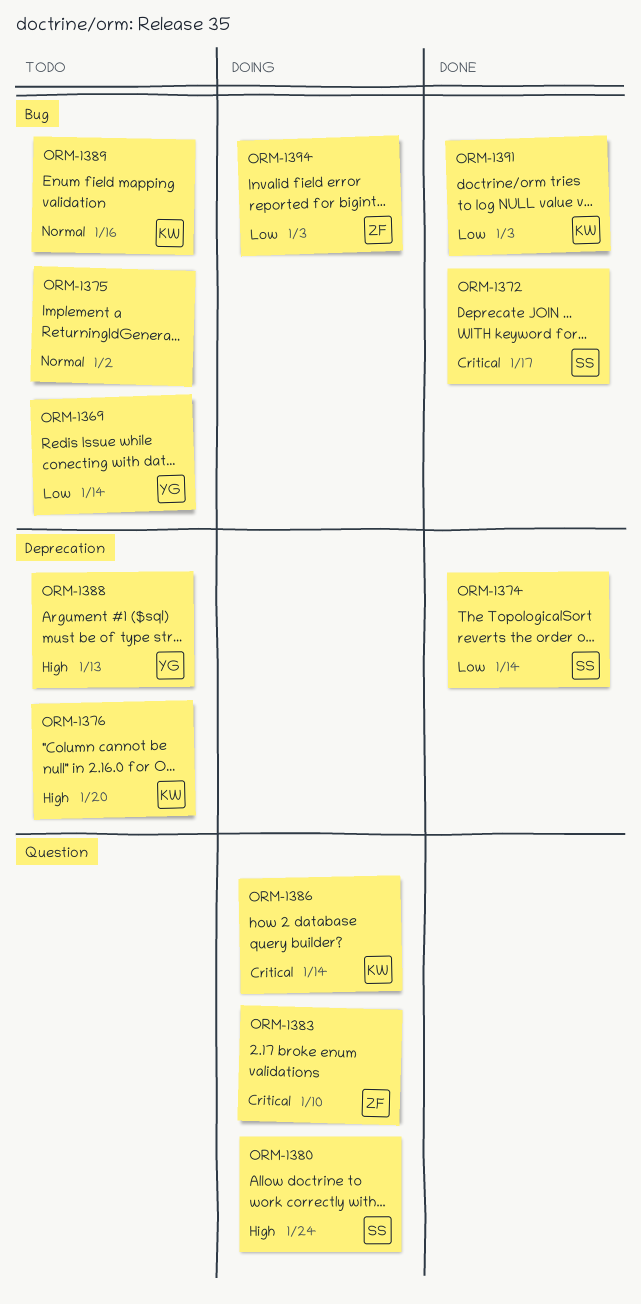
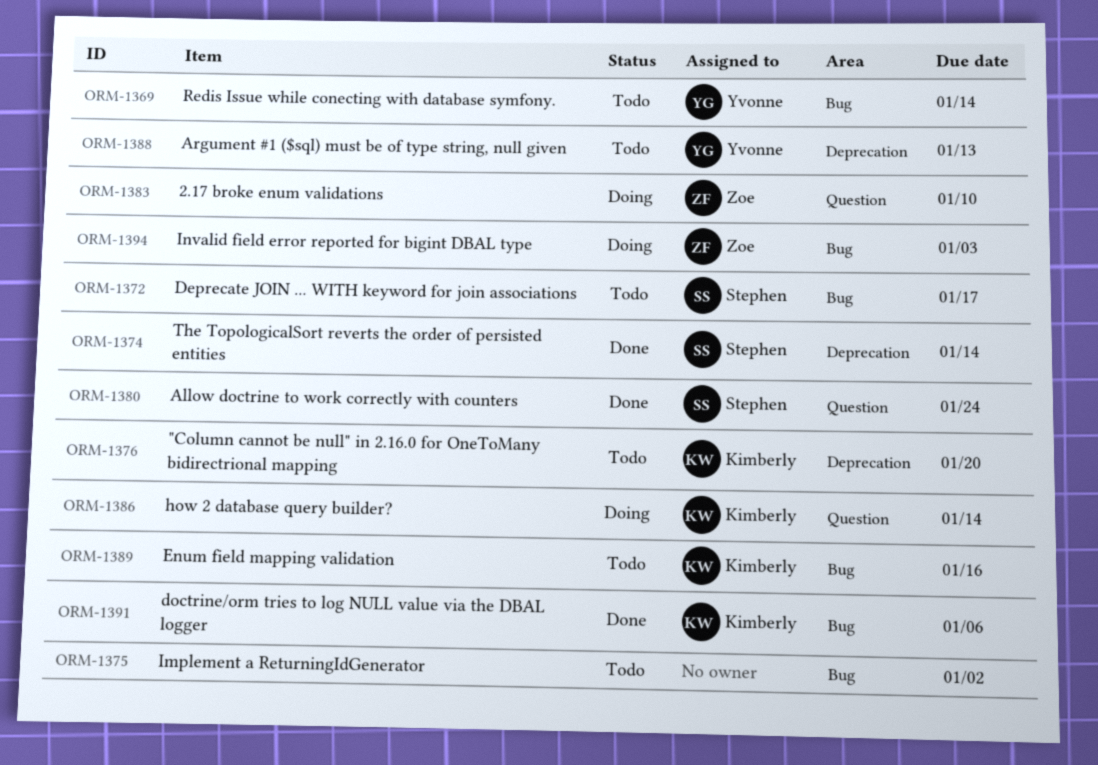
ORM-1372, status: Done -> Todo
ORM-1380, status: Doing -> Done
ORM-1391, due: Jan 3 -> Jan 6

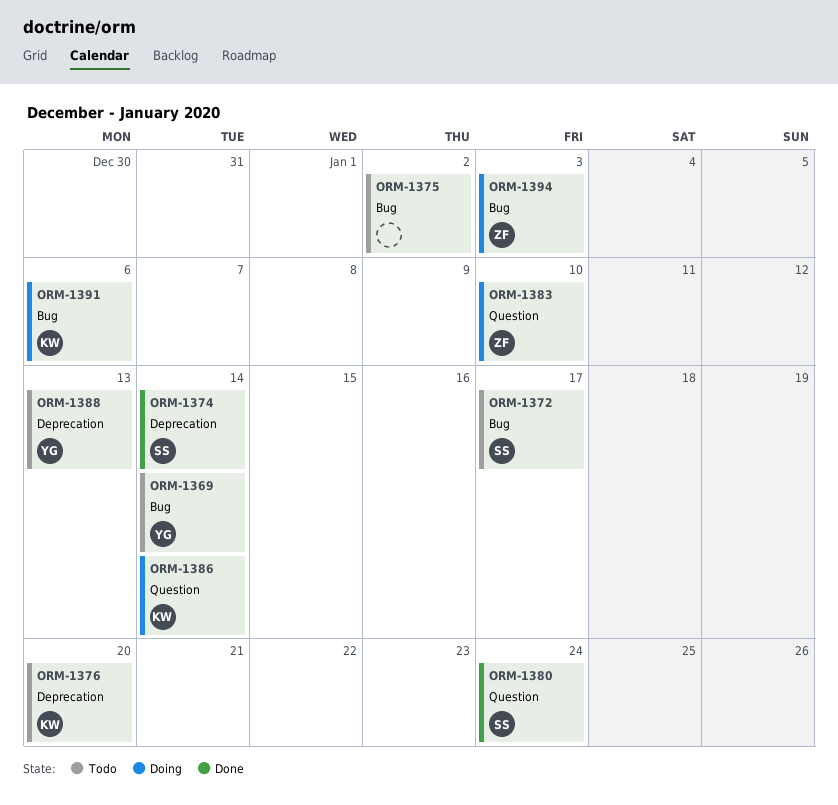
ORM-1389: present -> none
ORM-1391, status: Done -> Doing

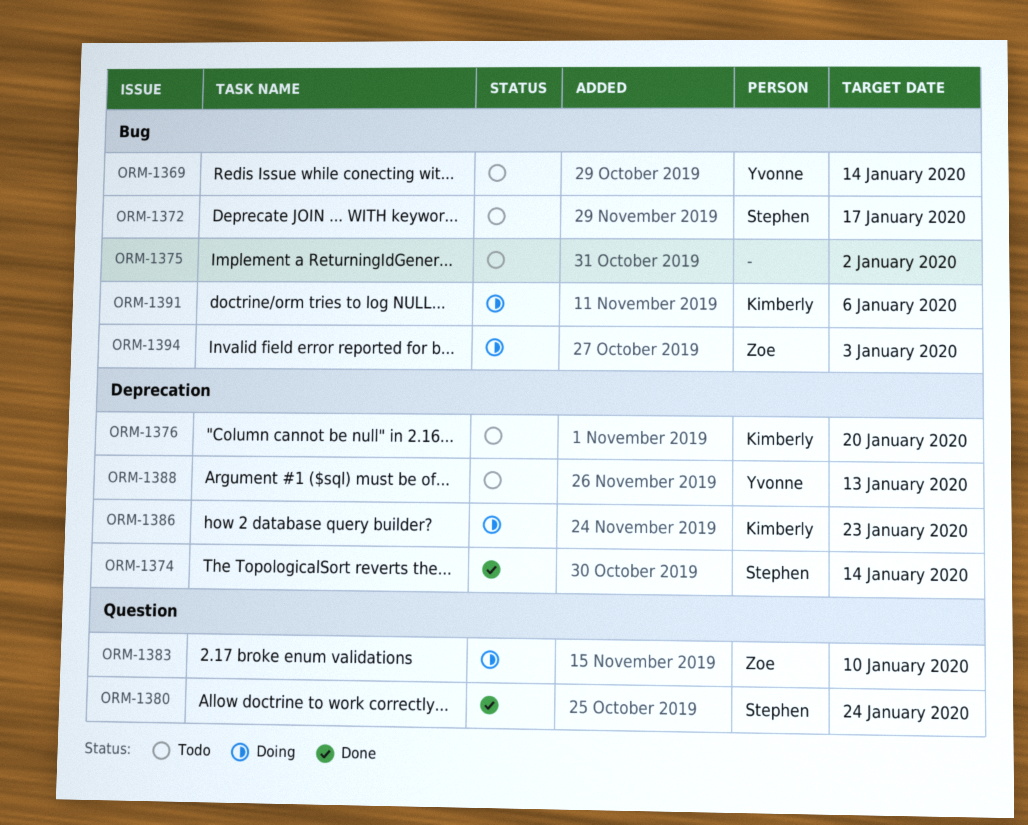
ORM-1386, label: Question -> Deprecation
ORM-1386, due: Jan 14 -> Jan 23

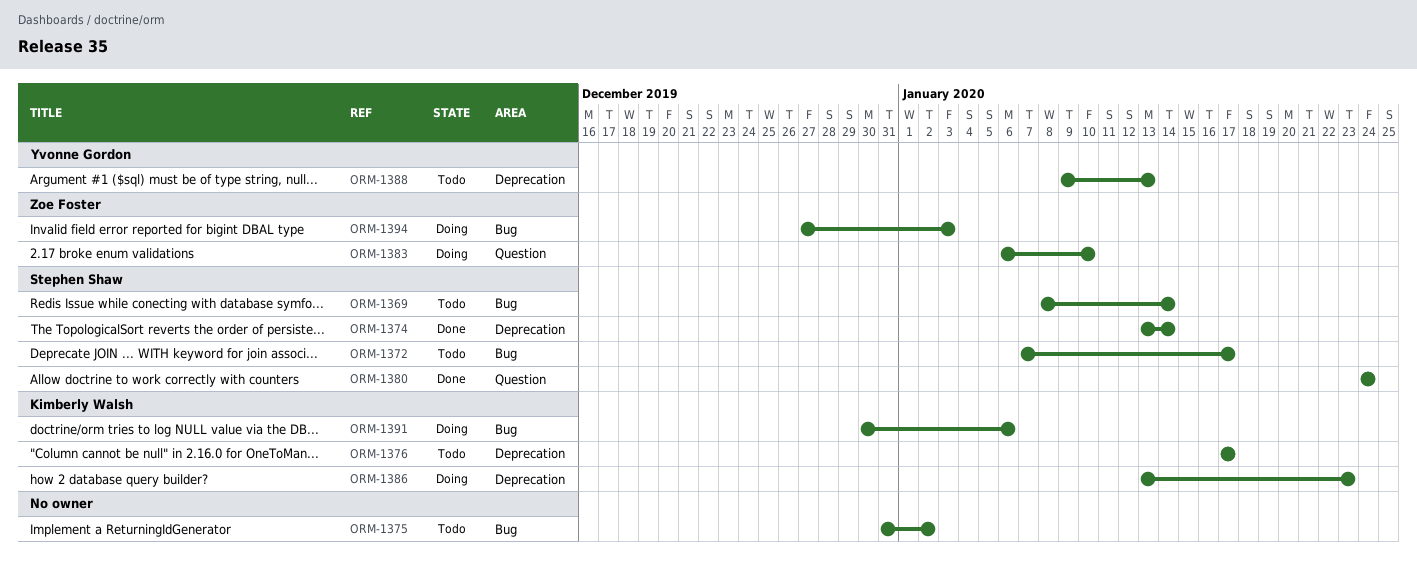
ORM-1369, owner: Yvonne Gordon -> Stephen Shaw
ORM-1376, due: Jan 20 -> Jan 17

